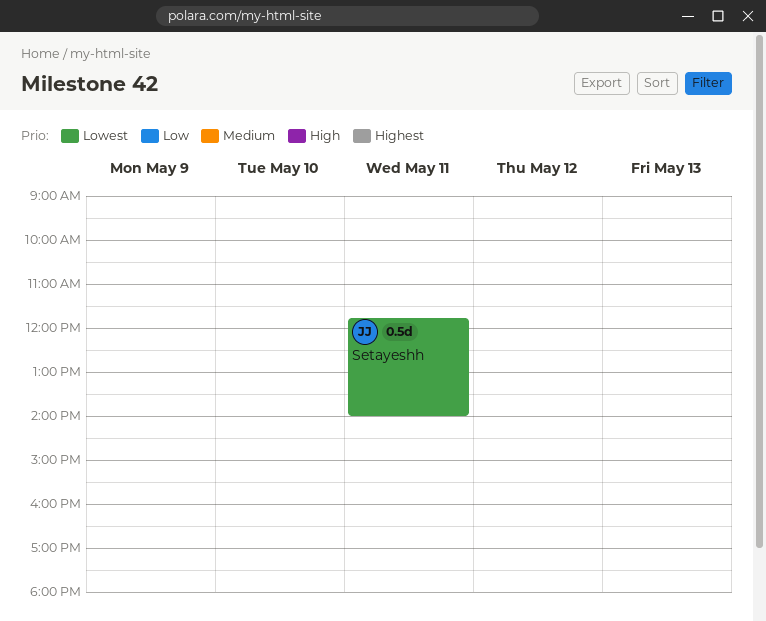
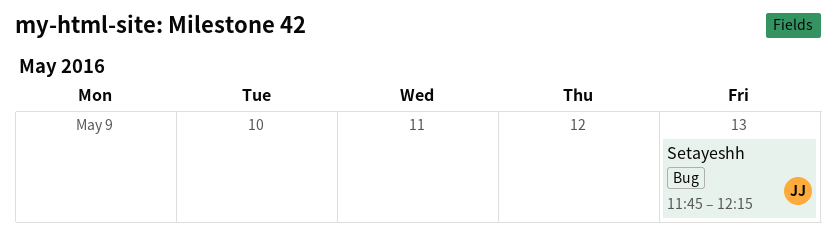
Setayeshh, day: May 11 -> May 13
Setayeshh, ends: 14:00 -> 12:15

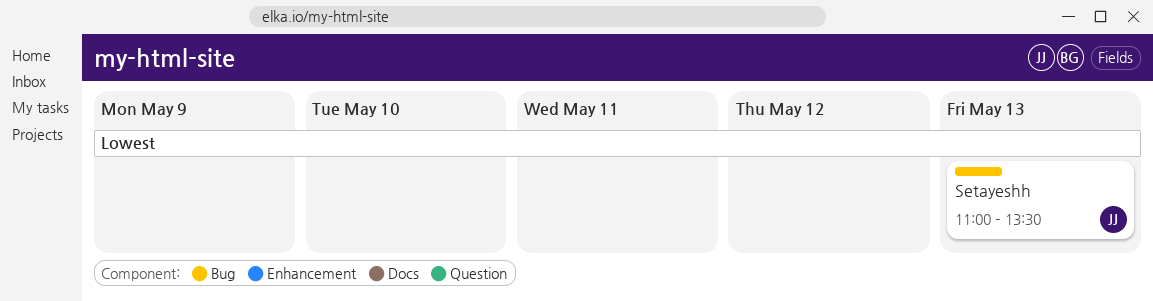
Setayeshh, begins: 11:45 -> 11:00
Setayeshh, ends: 12:15 -> 13:30

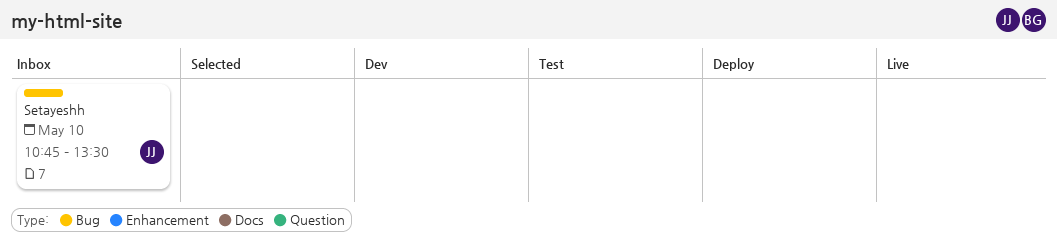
Setayeshh, day: May 13 -> May 10
Setayeshh, begins: 11:00 -> 10:45

